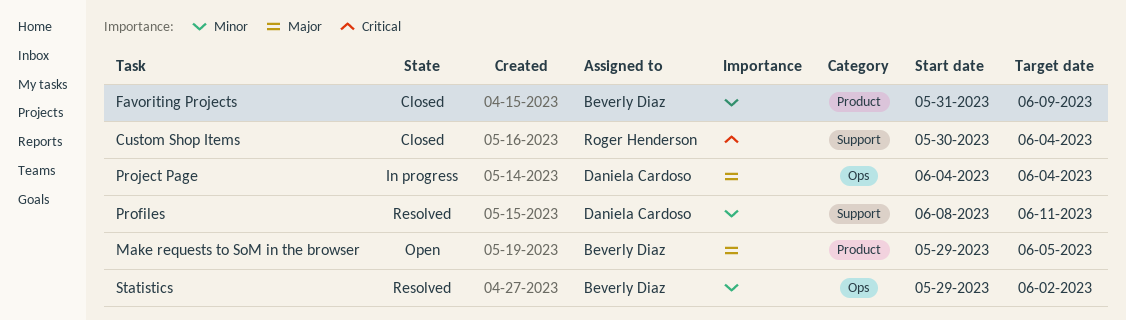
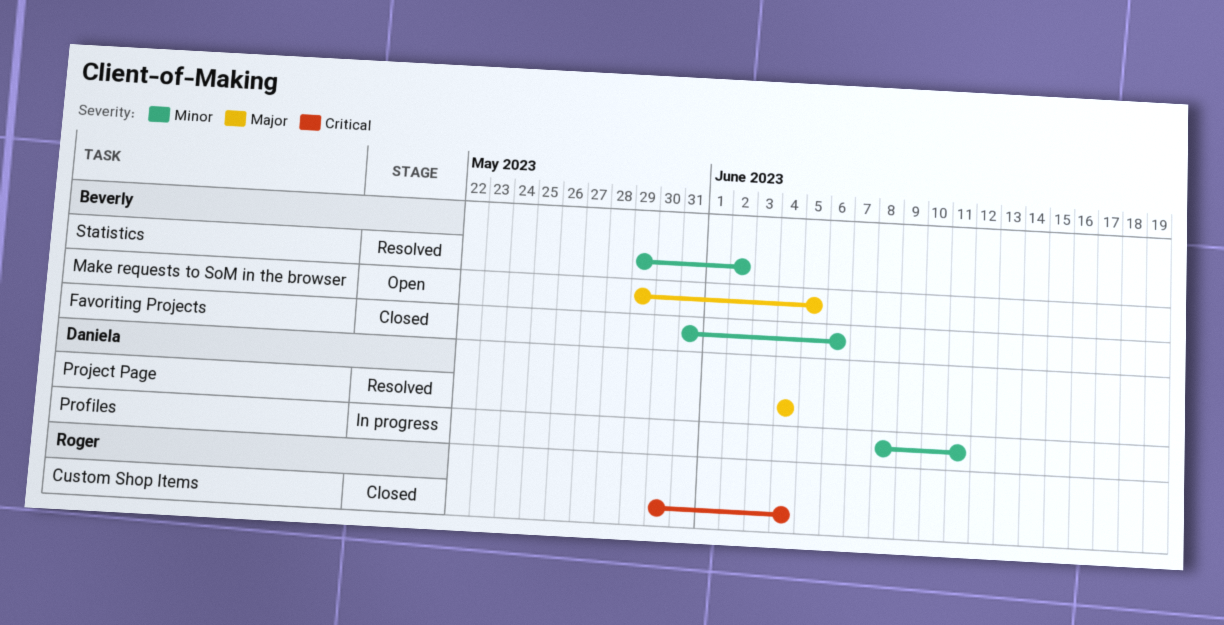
Favoriting Projects, due: Jun 9 -> Jun 6
Profiles, status: Resolved -> In progress
Project Page, status: In progress -> Resolved

